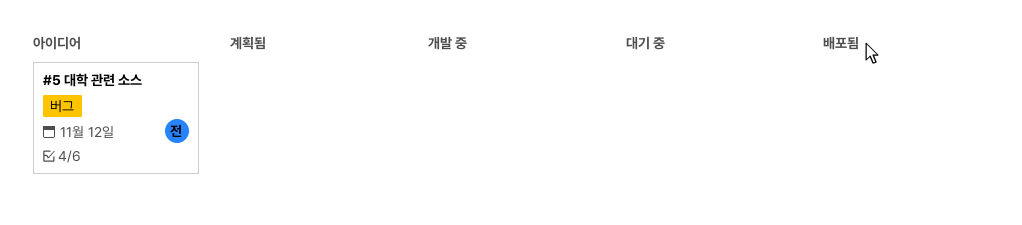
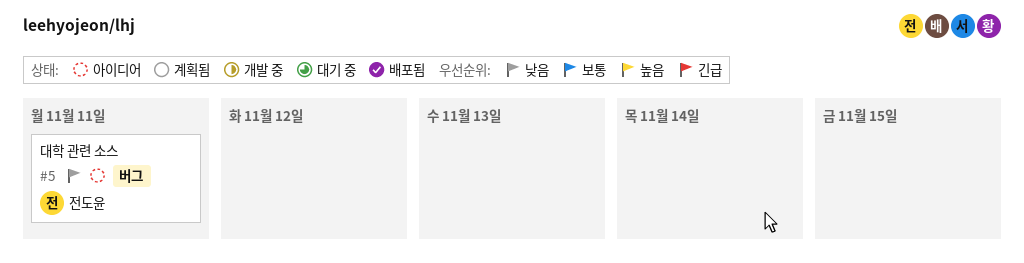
#5, due: Nov 12 -> Nov 11

